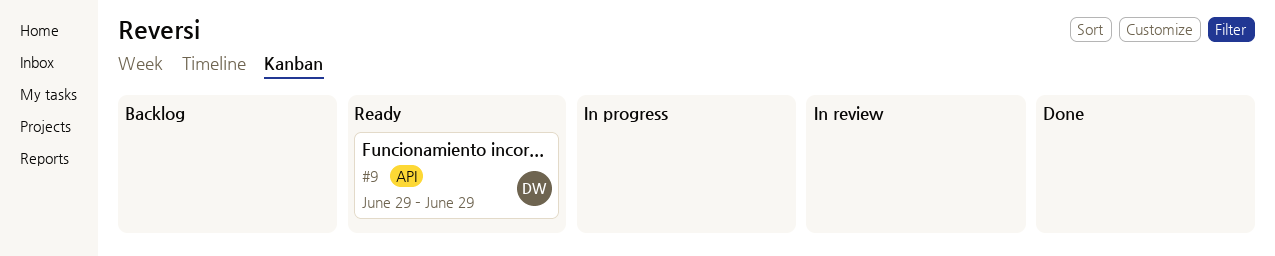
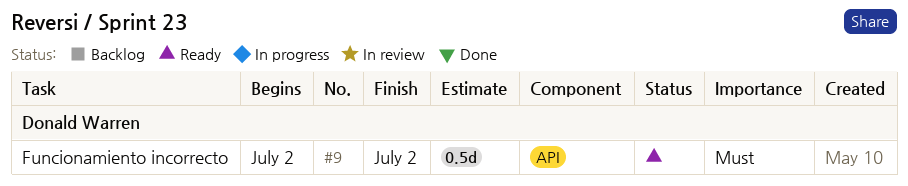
#9, start: Jun 29 -> Jul 2
#9, due: Jun 29 -> Jul 2

